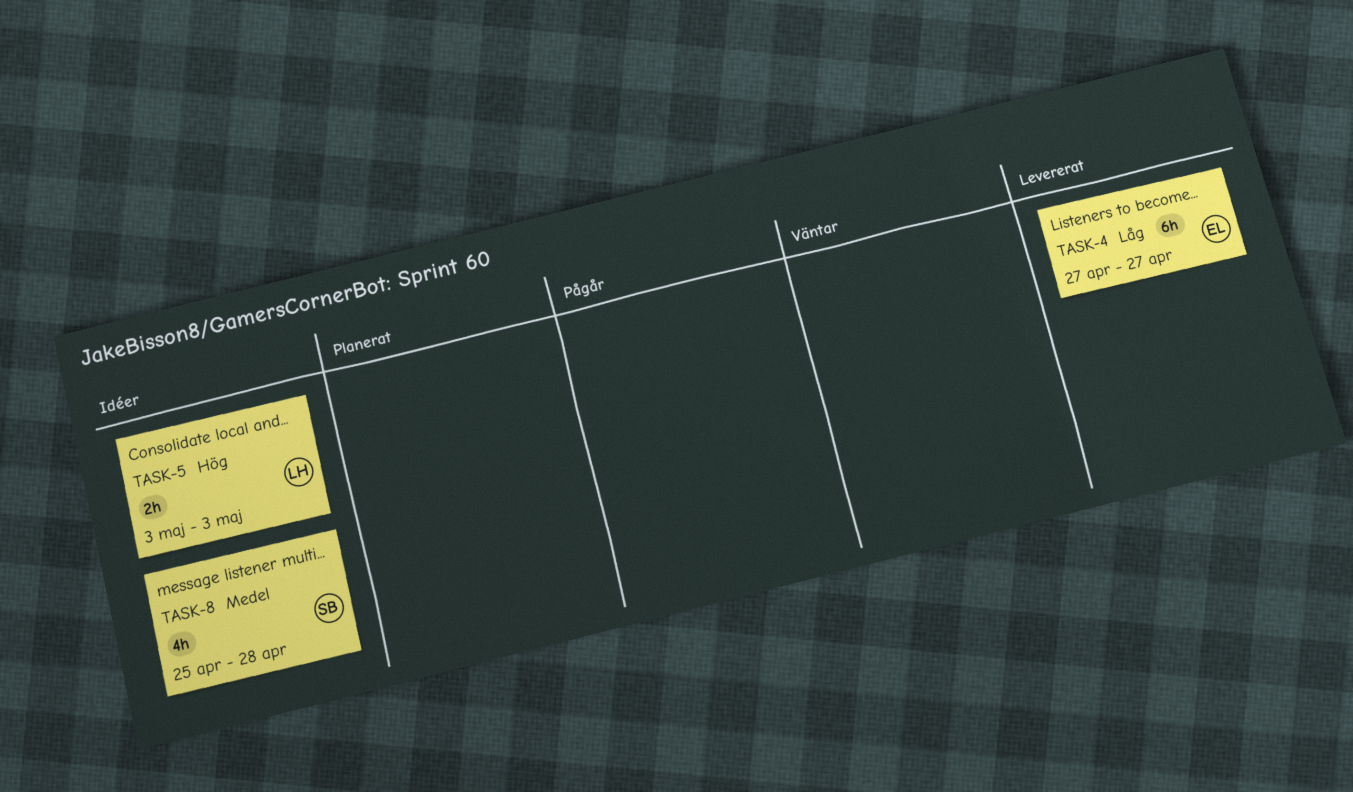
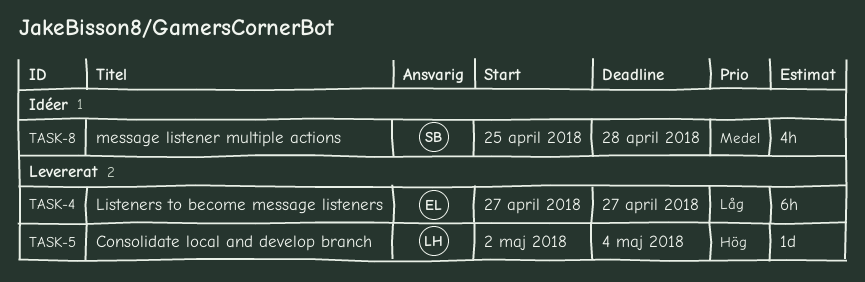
TASK-5, status: Idéer -> Levererat
TASK-5, estimate: 2h -> 1d
TASK-5, start: May 3 -> May 2
TASK-5, due: May 3 -> May 4

